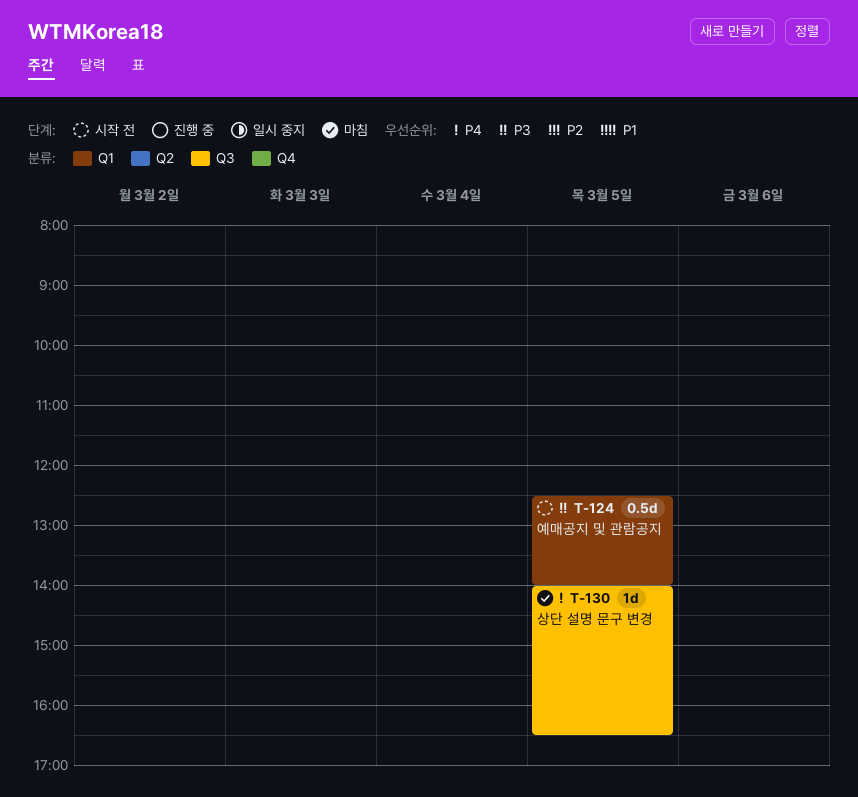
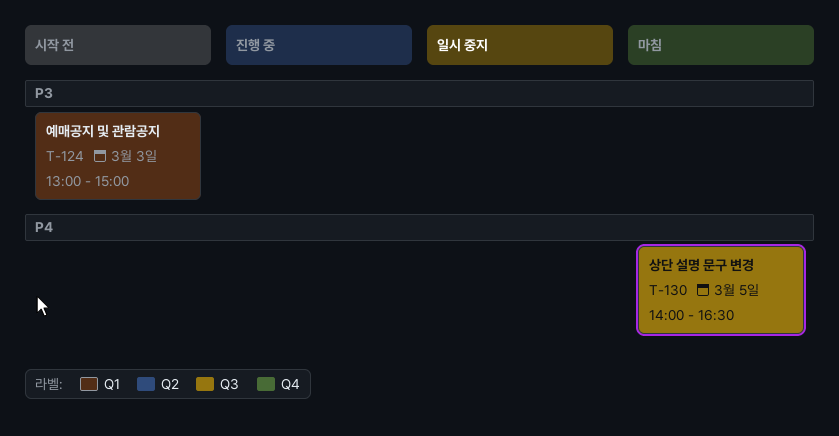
T-124, day: Mar 5 -> Mar 3
T-124, begins: 12:30 -> 13:00
T-124, ends: 14:00 -> 15:00

